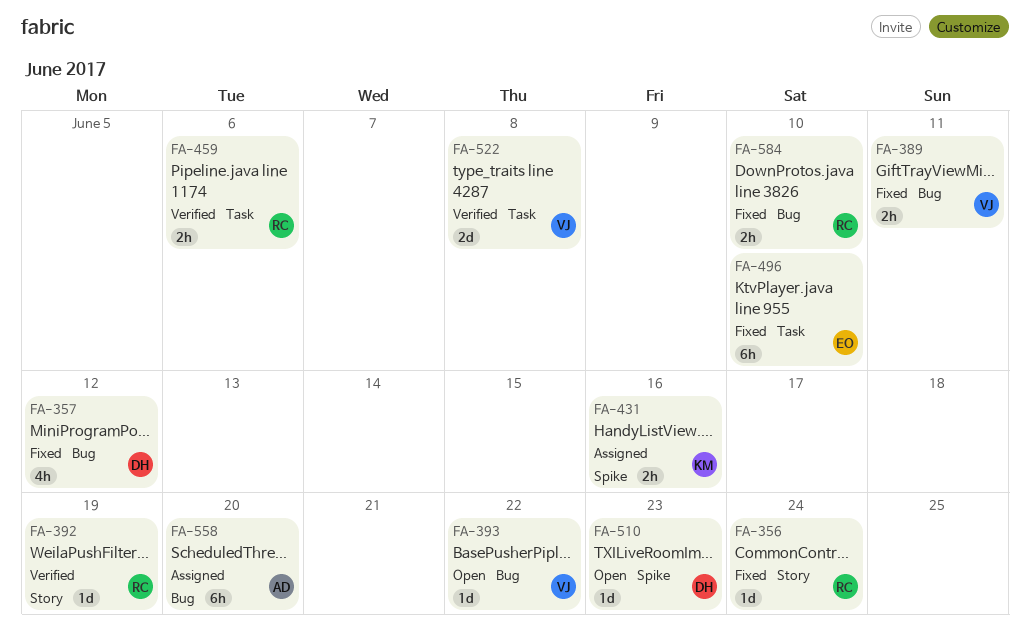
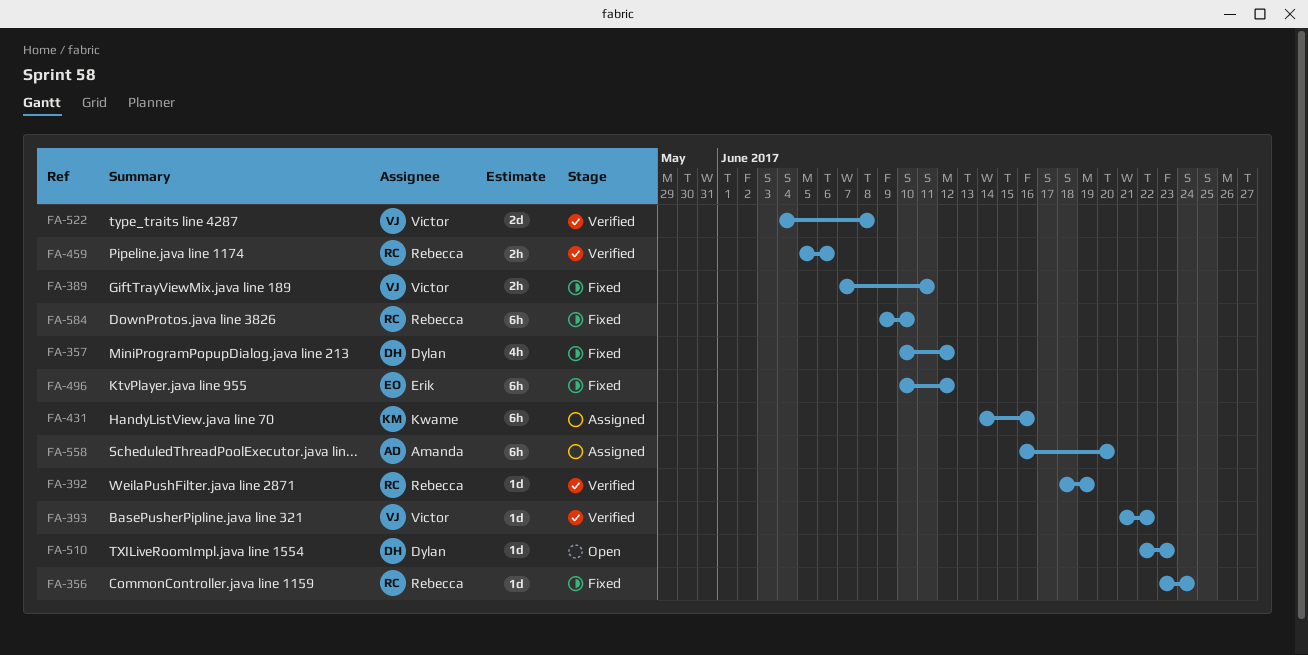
FA-393, status: Open -> Verified
FA-431, estimate: 2h -> 6h
FA-496, due: Jun 10 -> Jun 12
FA-584, estimate: 2h -> 6h

